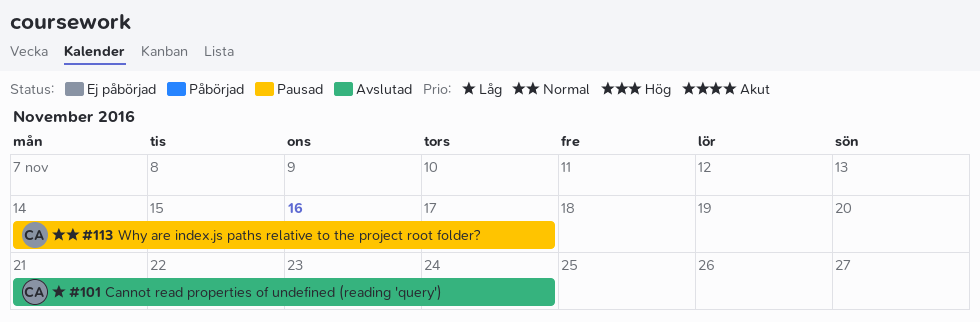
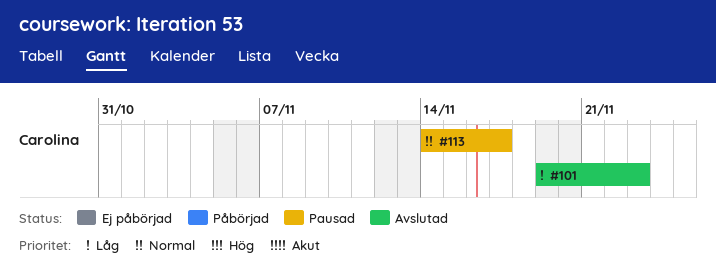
#101, start: Nov 21 -> Nov 19
#101, due: Nov 24 -> Nov 23

